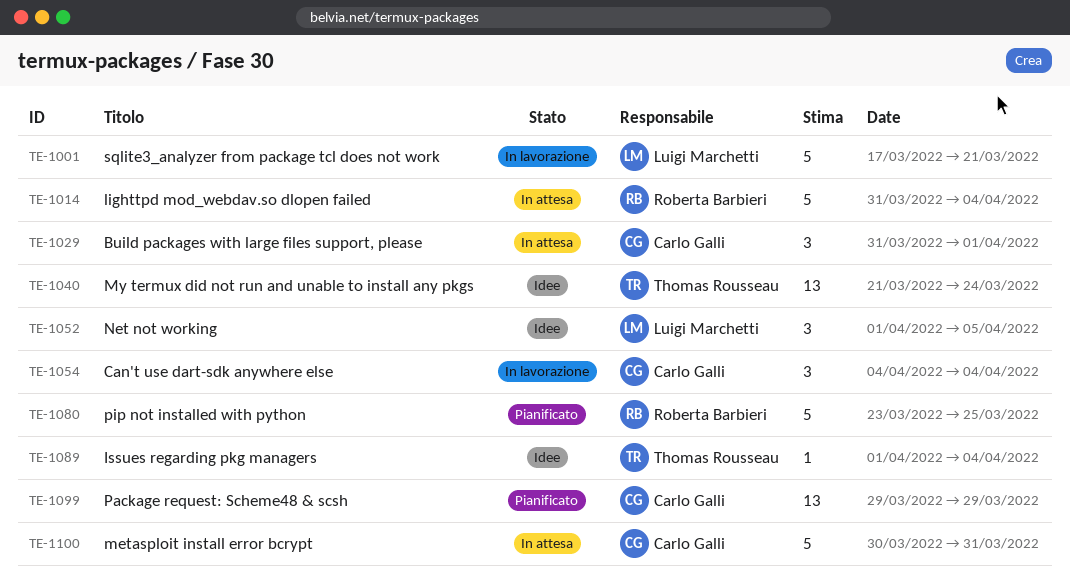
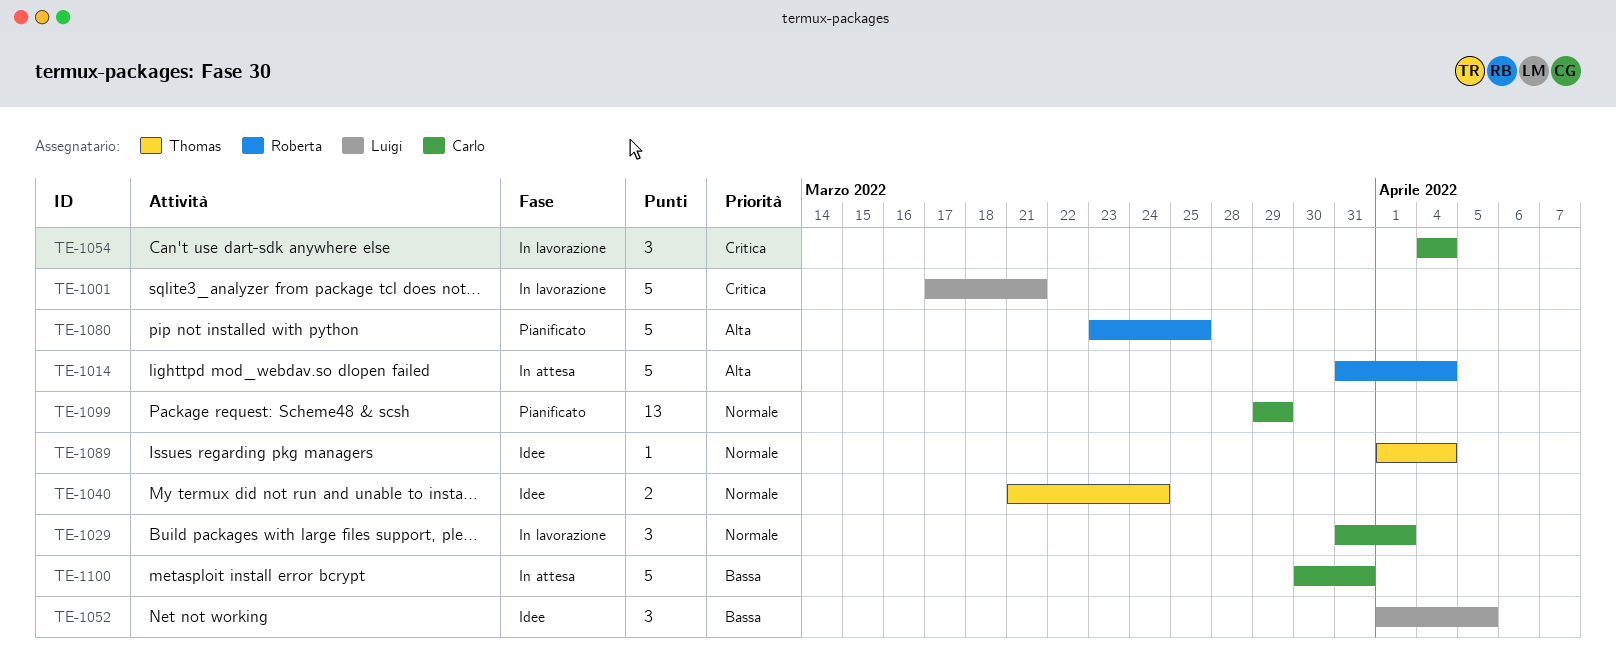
TE-1029, status: In attesa -> In lavorazione
TE-1040, estimate: 13 -> 2

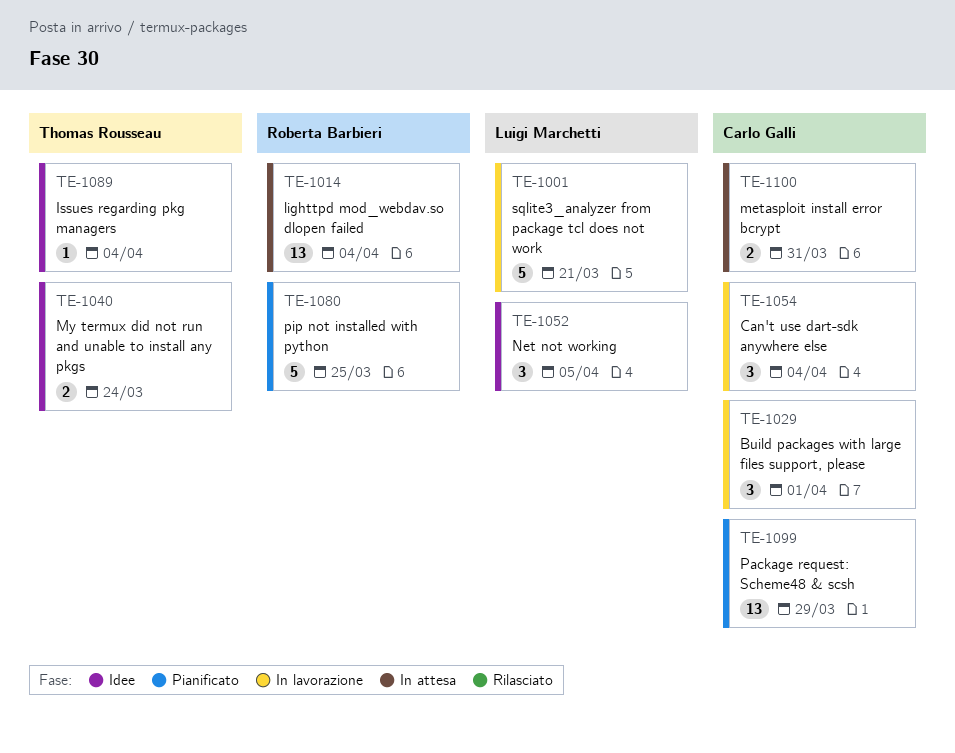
TE-1014, estimate: 5 -> 13
TE-1100, estimate: 5 -> 2

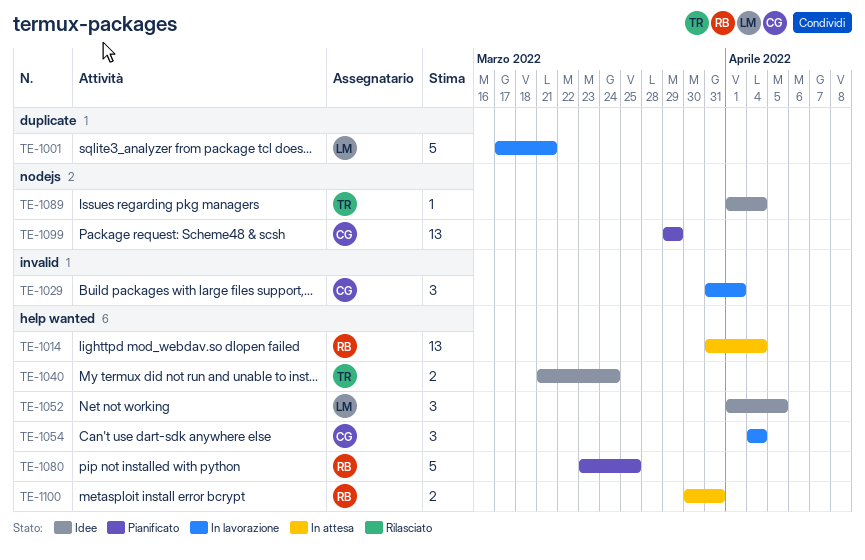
TE-1100, owner: Carlo Galli -> Roberta Barbieri

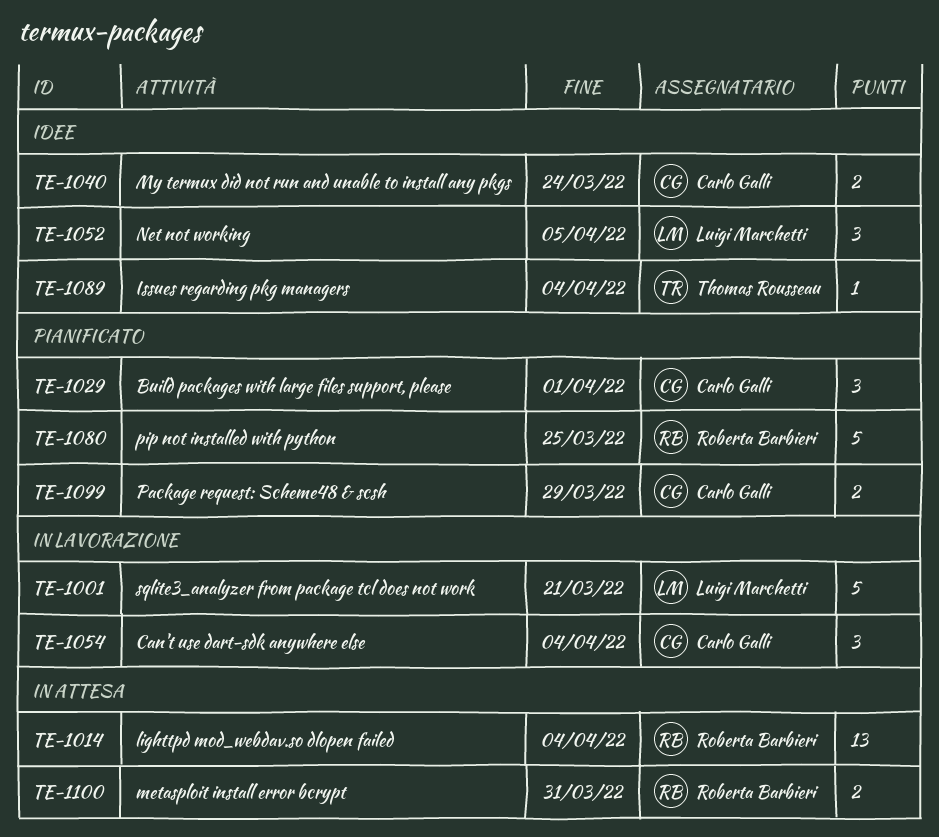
TE-1029, status: In lavorazione -> Pianificato
TE-1040, owner: Thomas Rousseau -> Carlo Galli
TE-1099, estimate: 13 -> 2

